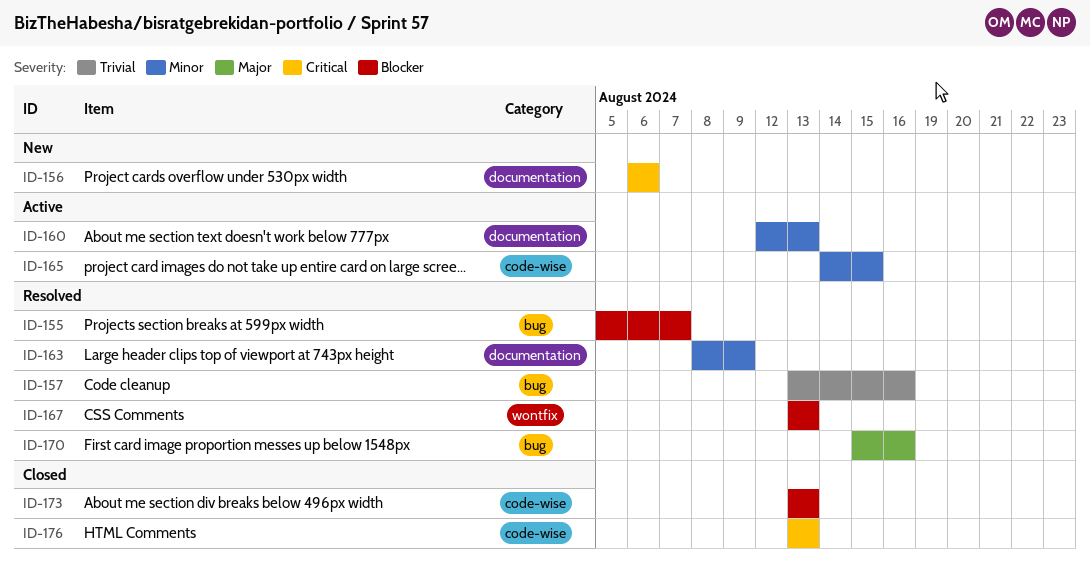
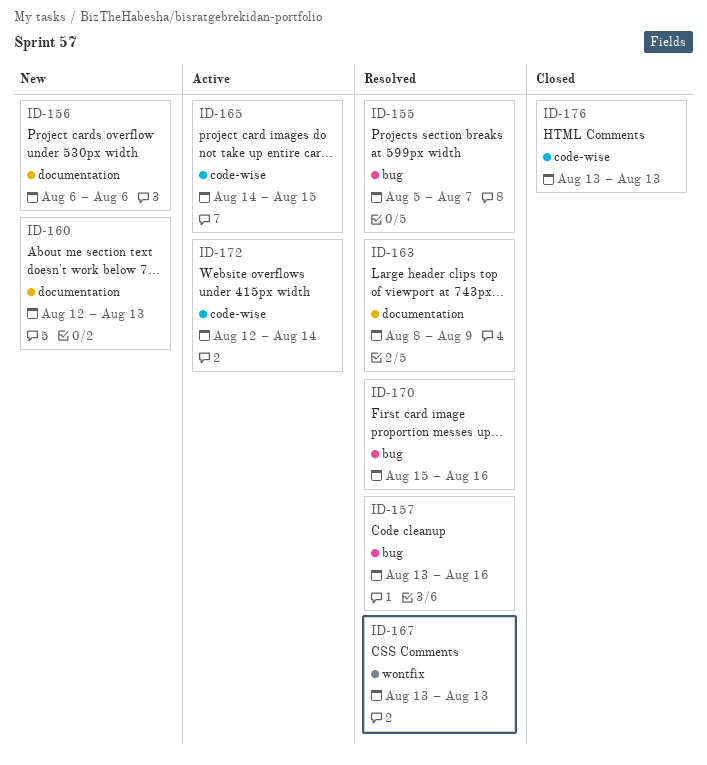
ID-160, status: Active -> New
ID-172: none -> present
ID-173: present -> none

